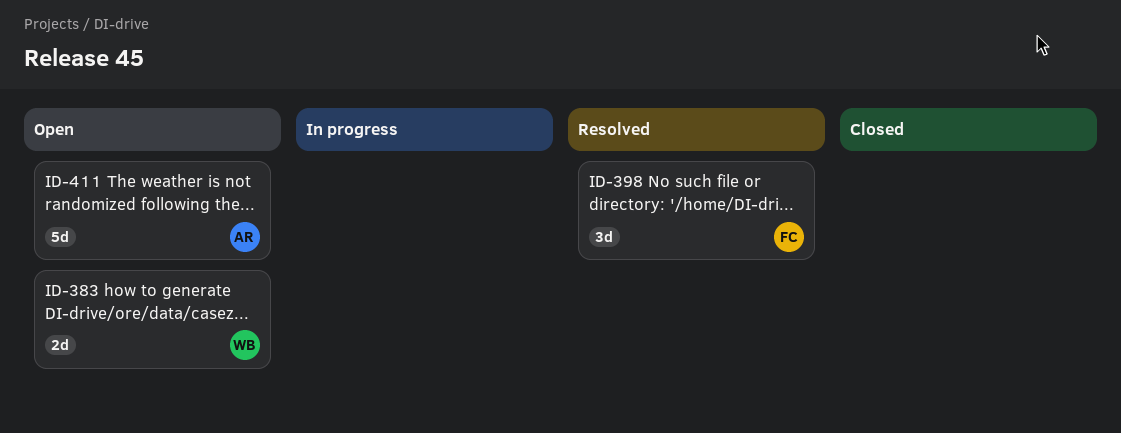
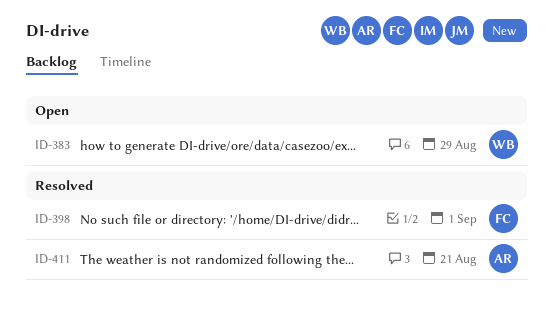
ID-411, status: Open -> Resolved

